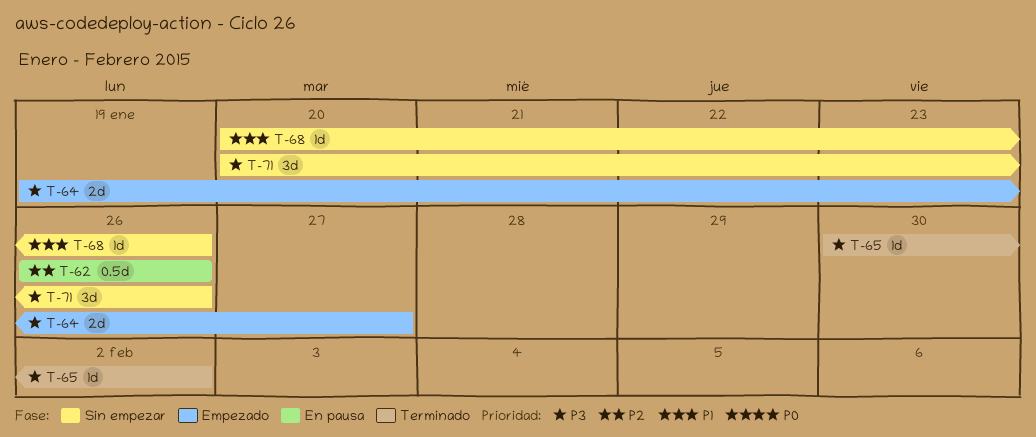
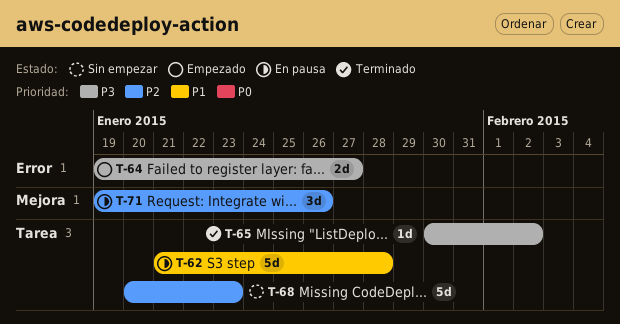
T-62, priority: P2 -> P1
T-62, estimate: 0.5d -> 5d
T-62, start: Jan 26 -> Jan 21
T-62, due: Jan 26 -> Jan 28
T-68, priority: P1 -> P2
T-68, estimate: 1d -> 5d
T-68, due: Jan 26 -> Jan 23
T-71, status: Sin empezar -> En pausa
T-71, priority: P3 -> P2
T-71, start: Jan 20 -> Jan 19

